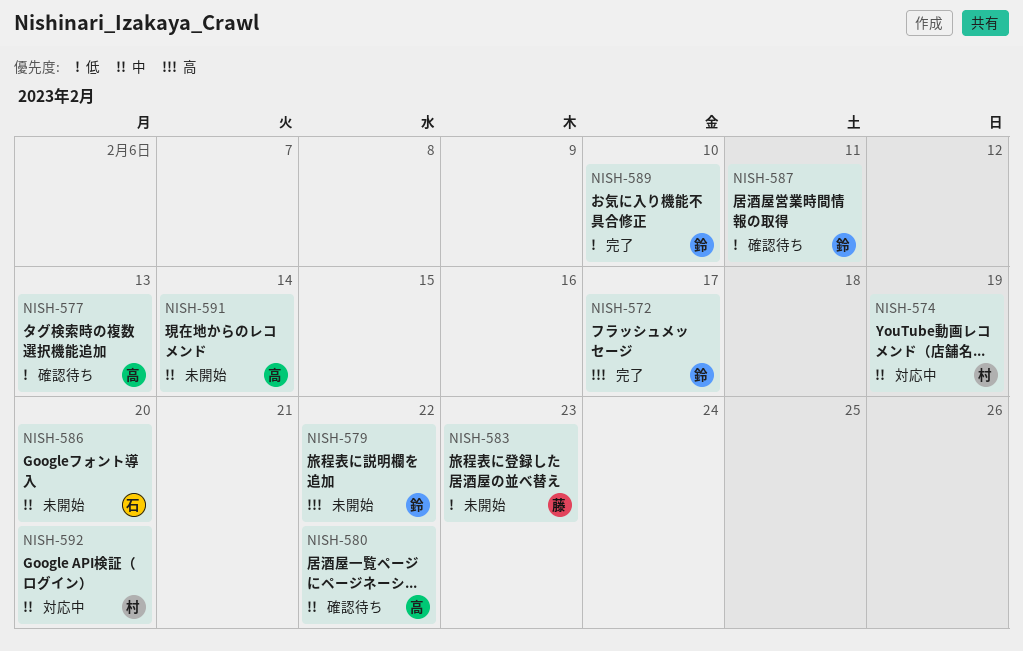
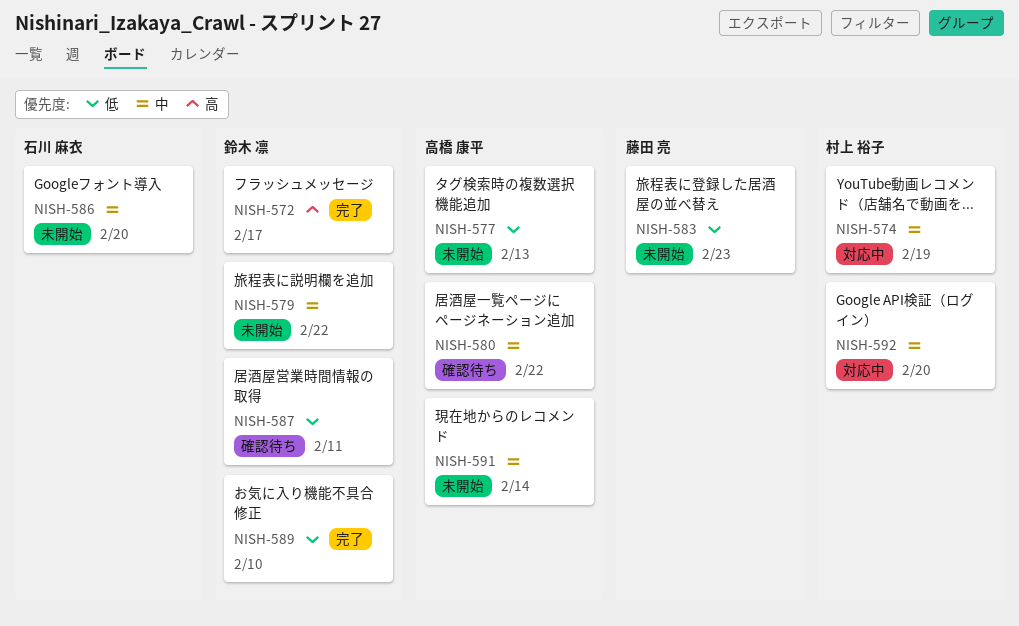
NISH-577, status: 確認待ち -> 未開始
NISH-579, priority: 高 -> 中

